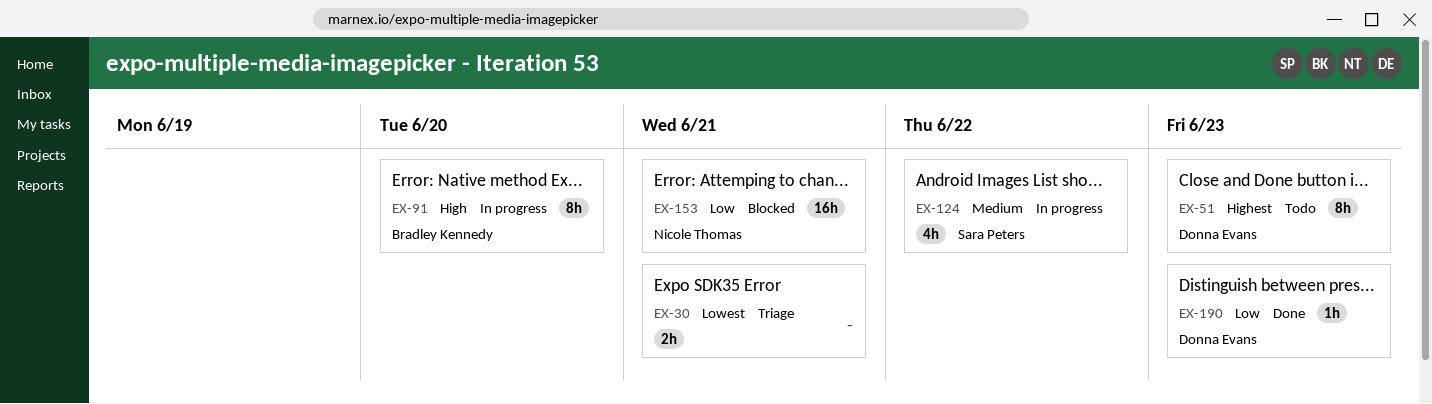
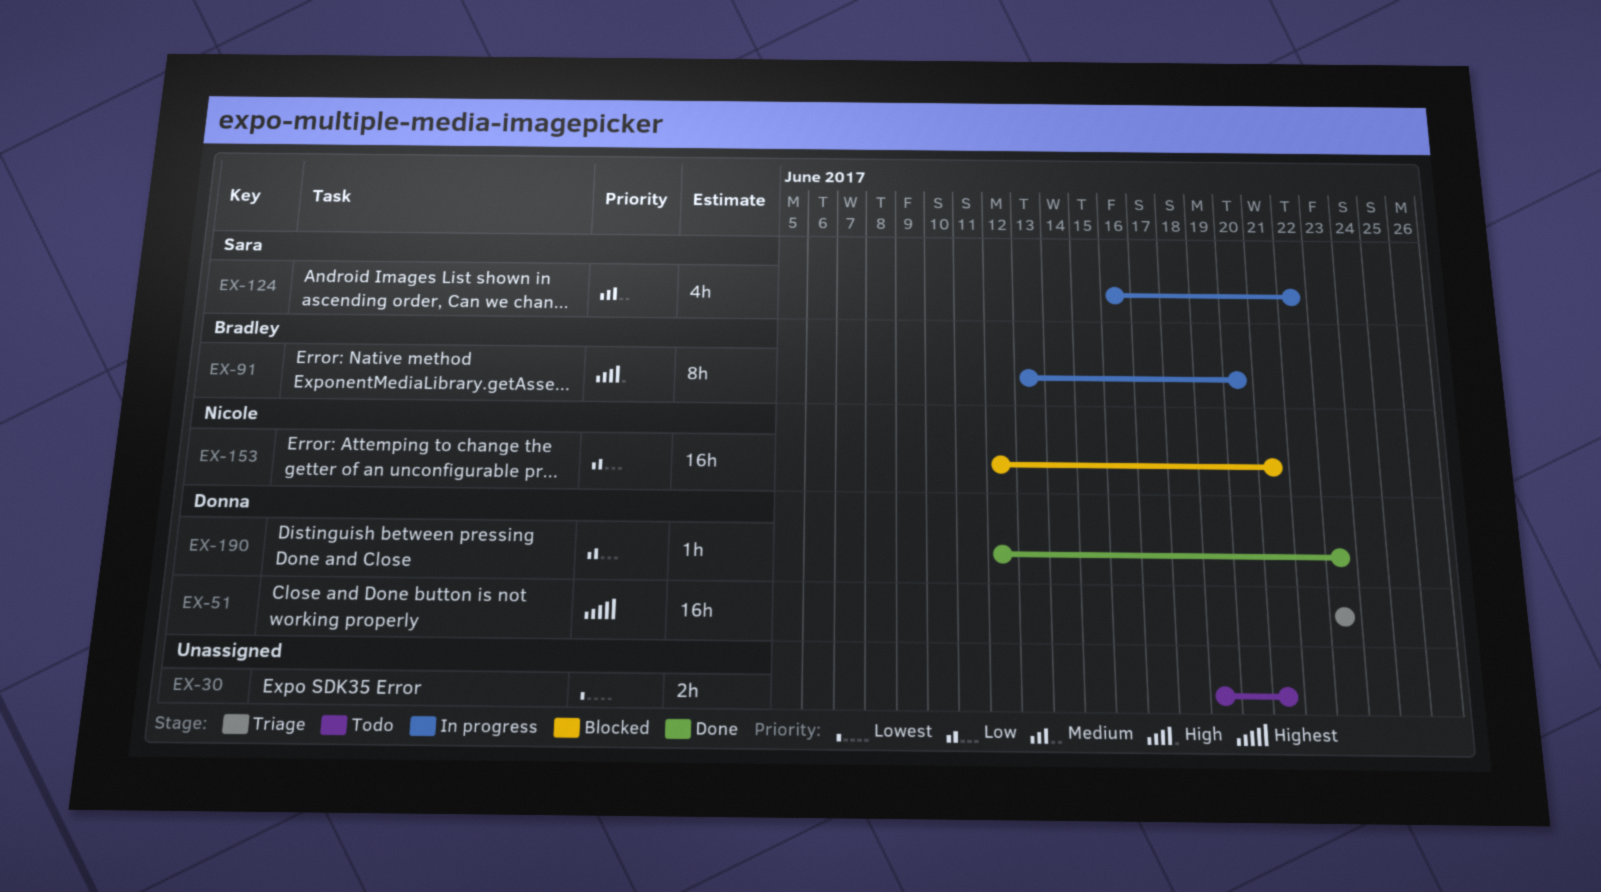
EX-30, status: Triage -> Todo
EX-51, status: Todo -> Triage
EX-51, estimate: 8h -> 16h

